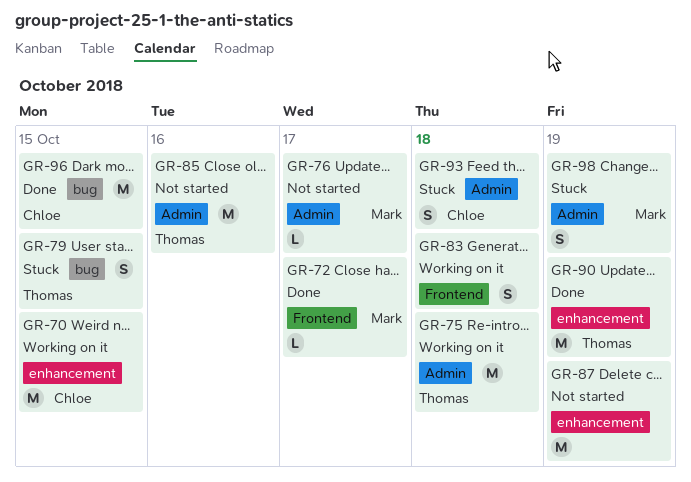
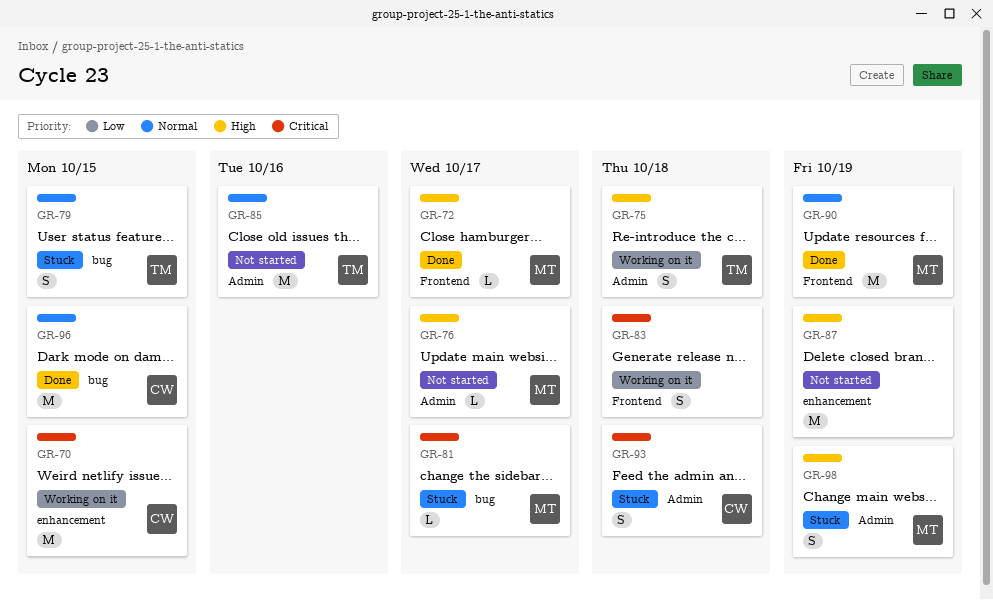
GR-75, estimate: M -> S
GR-81: none -> present
GR-90, owner: Thomas -> Mark
GR-90, label: enhancement -> Frontend

